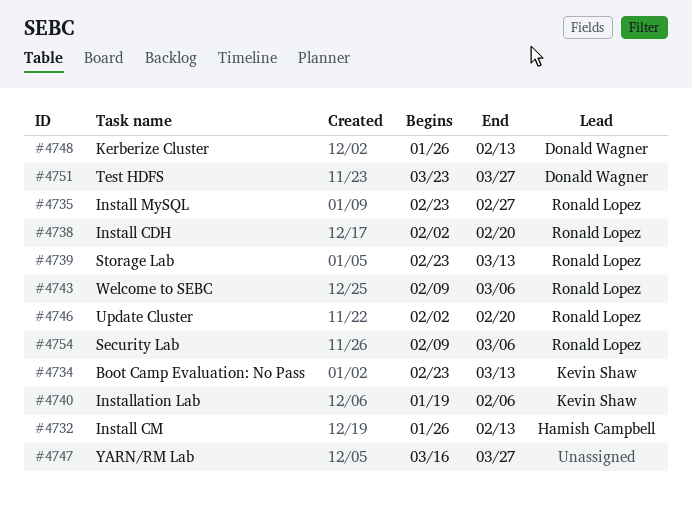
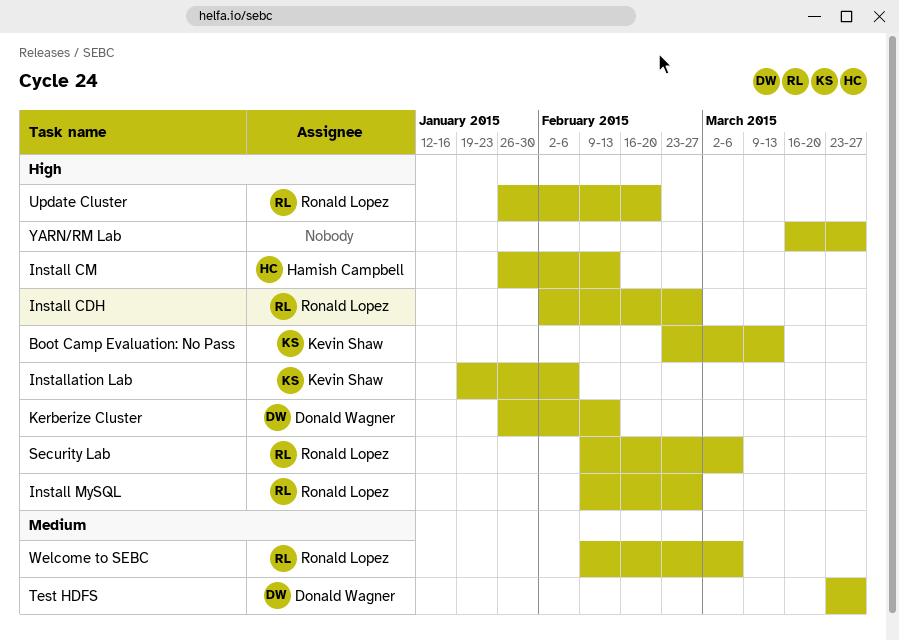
Install CDH, due: Feb 20 -> Feb 27
Install MySQL, start: Feb 23 -> Feb 9
Storage Lab: present -> none
Update Cluster, start: Feb 2 -> Jan 26

